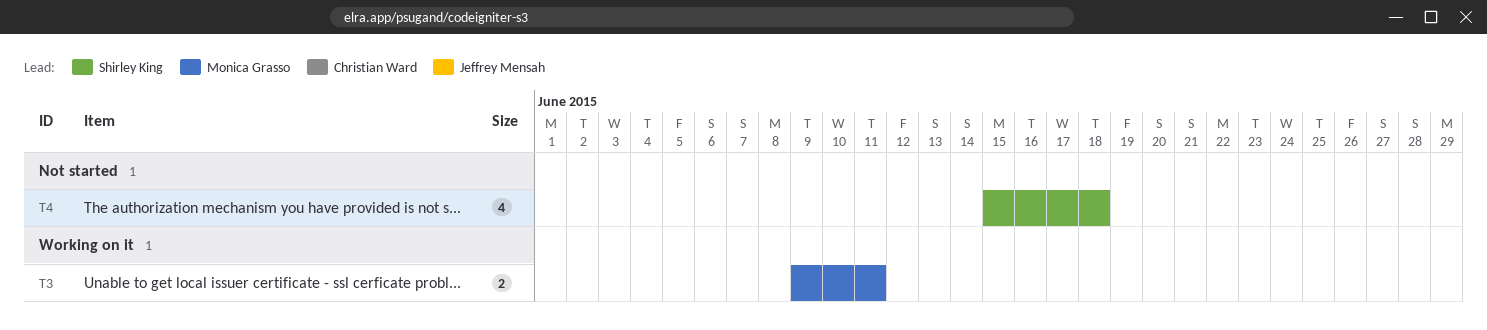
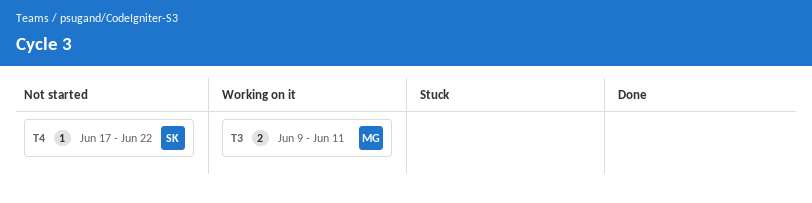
T4, estimate: 4 -> 1
T4, start: Jun 15 -> Jun 17
T4, due: Jun 18 -> Jun 22

